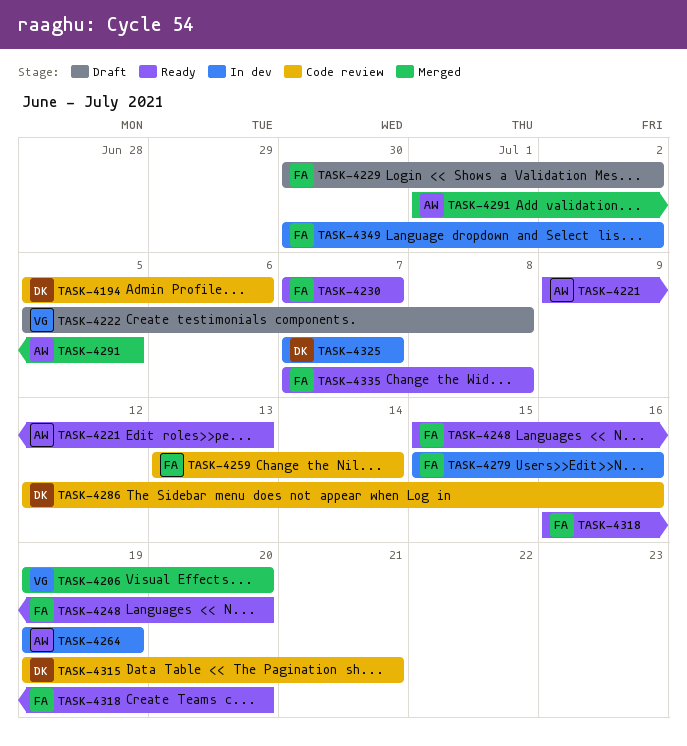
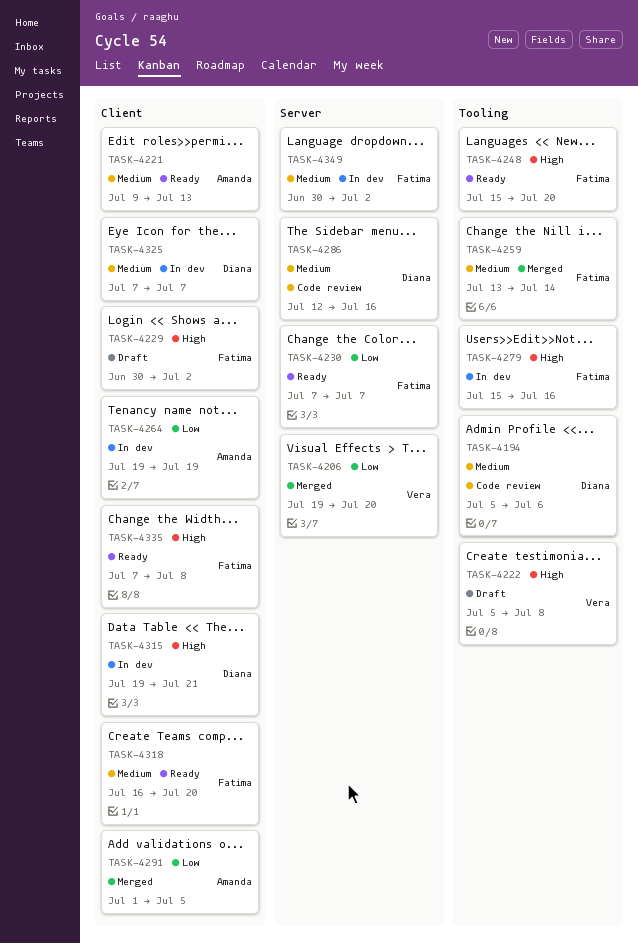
TASK-4259, status: Code review -> Merged
TASK-4315, status: Code review -> In dev

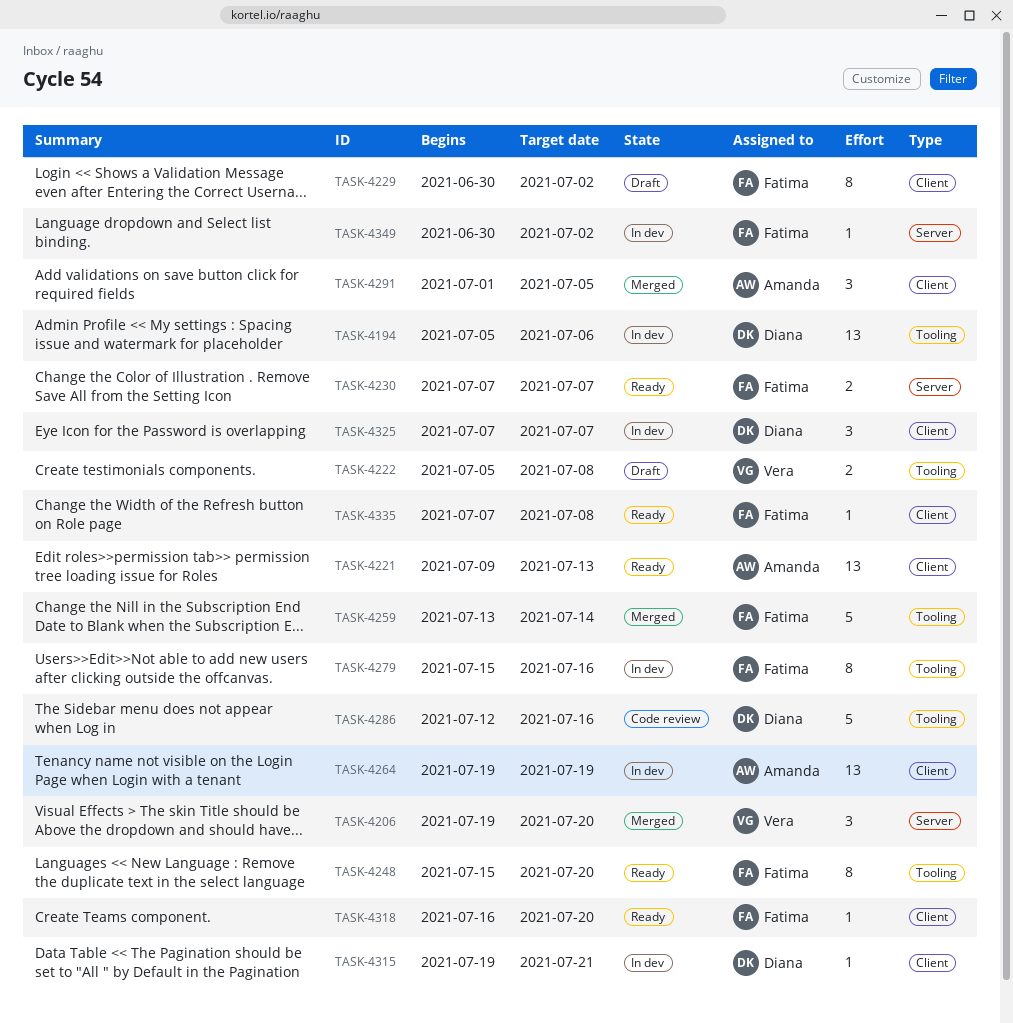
TASK-4194, status: Code review -> In dev
TASK-4286, label: Server -> Tooling

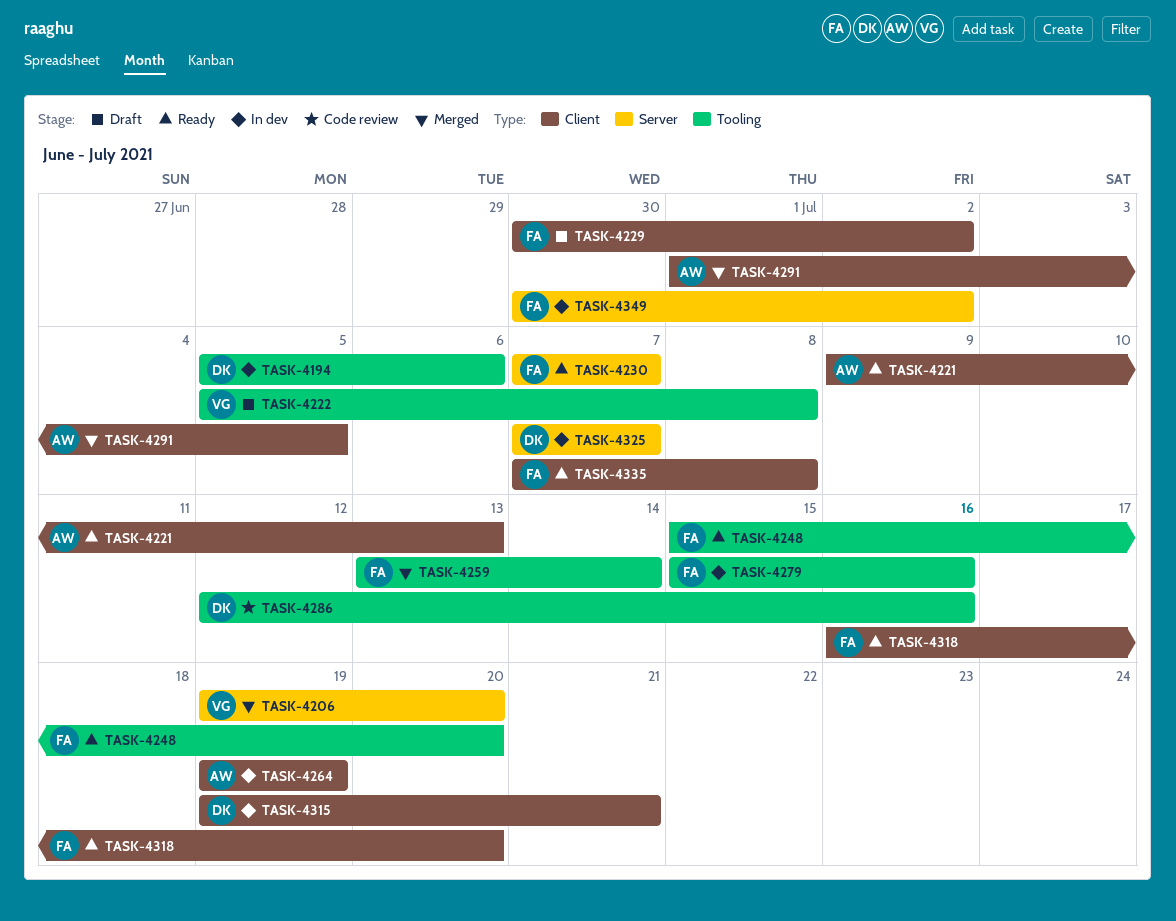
TASK-4325, label: Client -> Server

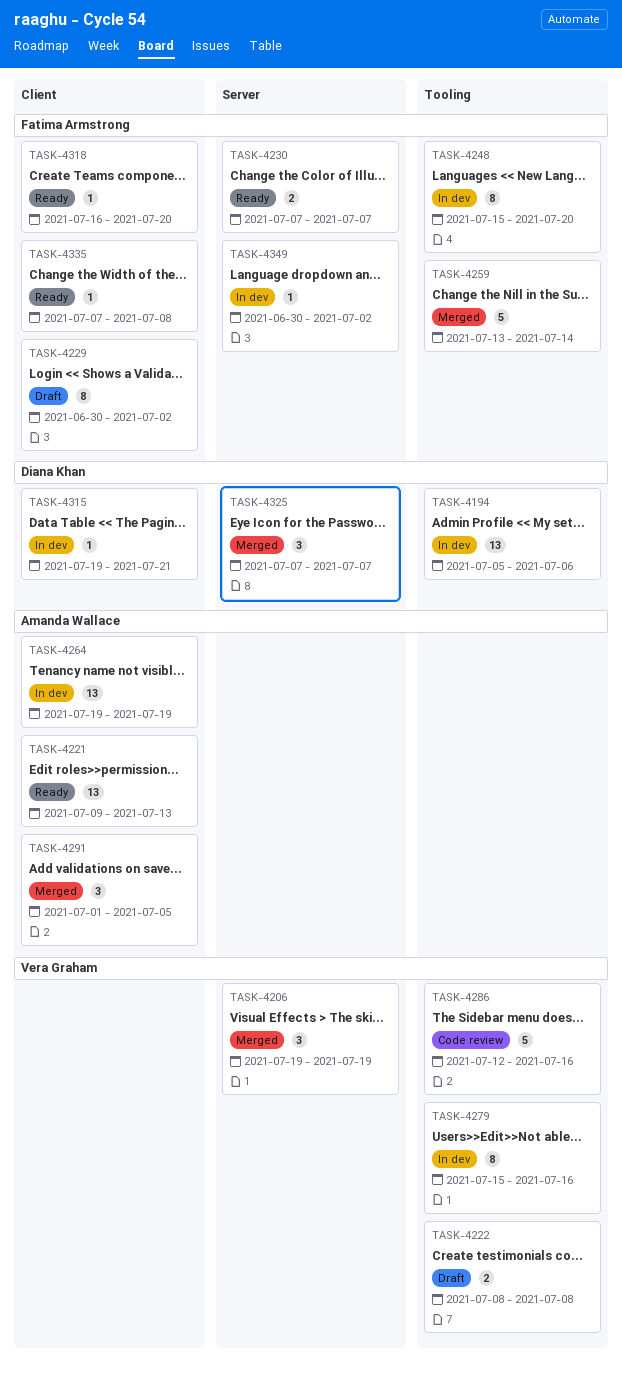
TASK-4206, due: Jul 20 -> Jul 19
TASK-4222, start: Jul 5 -> Jul 8
TASK-4248, status: Ready -> In dev
TASK-4279, owner: Fatima Armstrong -> Vera Graham
TASK-4286, owner: Diana Khan -> Vera Graham
TASK-4325, status: In dev -> Merged

